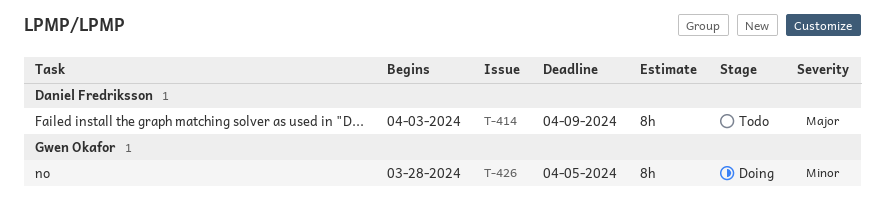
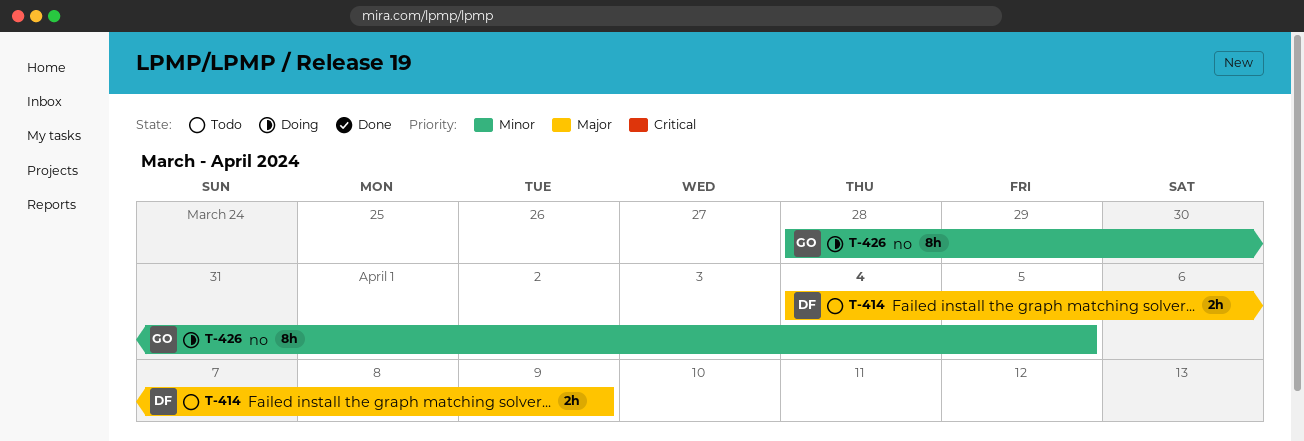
T-414, estimate: 8h -> 2h
T-414, start: Apr 3 -> Apr 4

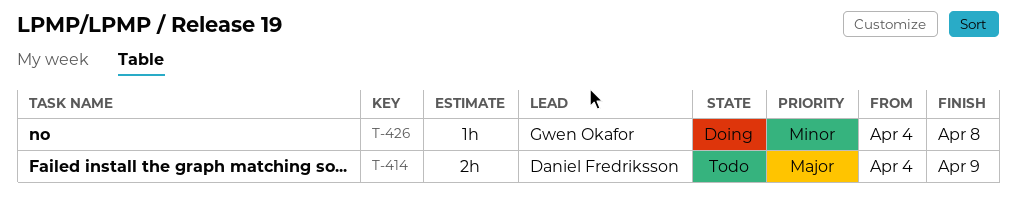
T-426, estimate: 8h -> 1h
T-426, start: Mar 28 -> Apr 4
T-426, due: Apr 5 -> Apr 8

